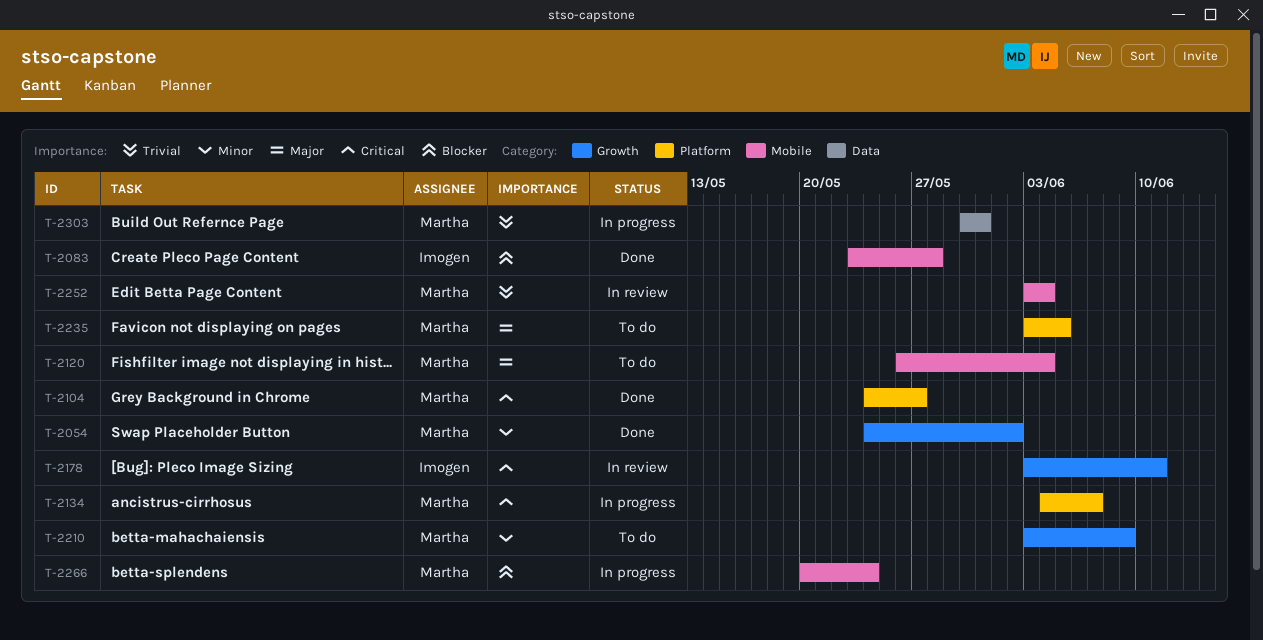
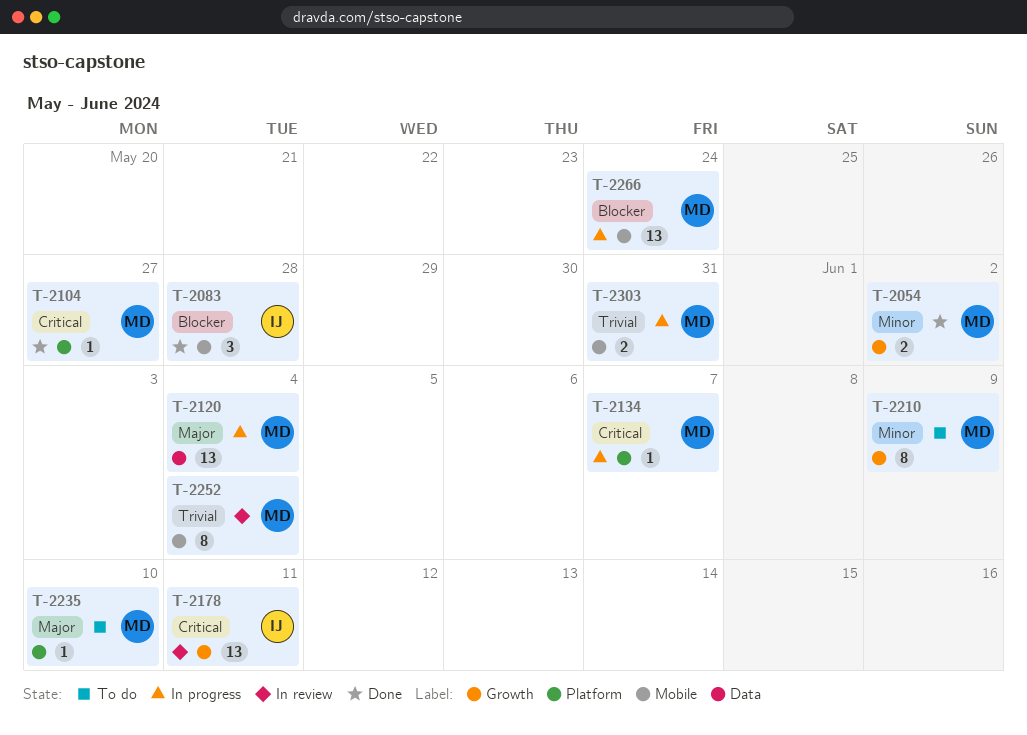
T-2120, status: To do -> In progress
T-2120, label: Mobile -> Data
T-2235, due: Jun 5 -> Jun 10
T-2303, label: Data -> Mobile

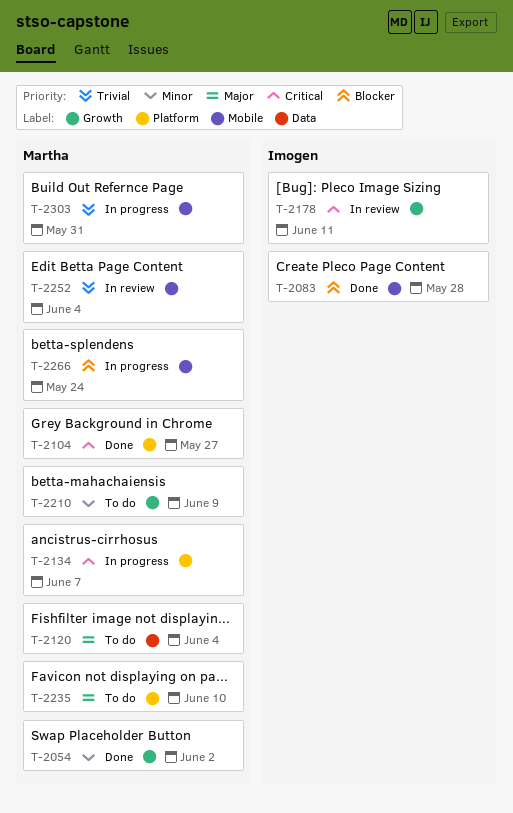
T-2120, status: In progress -> To do

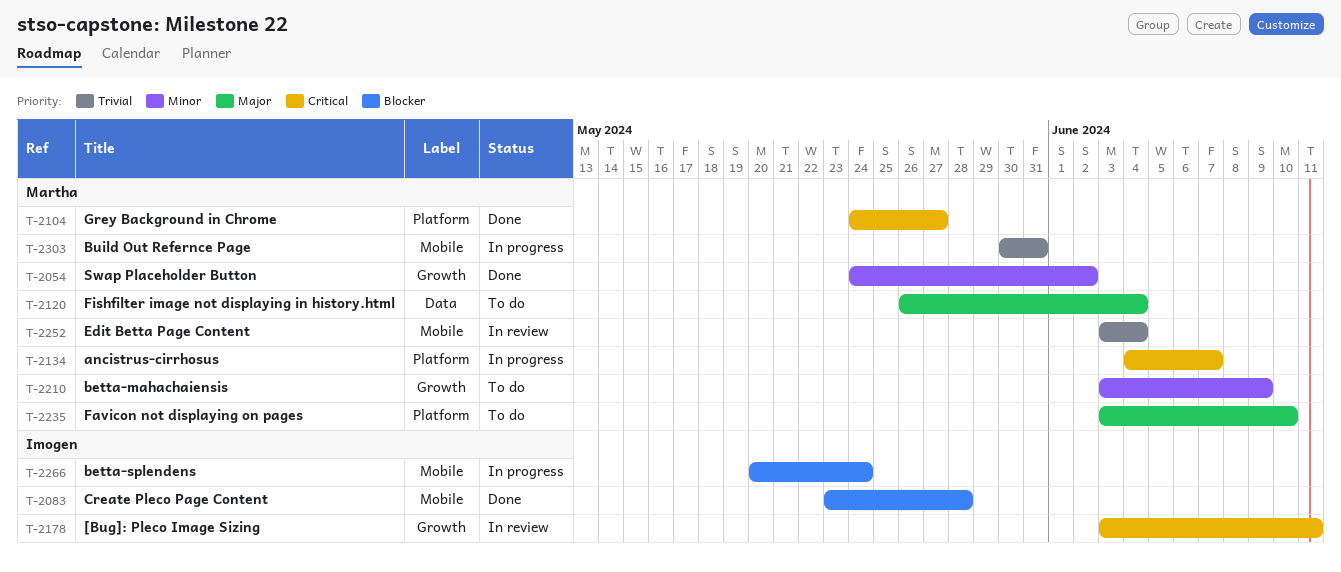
T-2266, owner: Martha -> Imogen

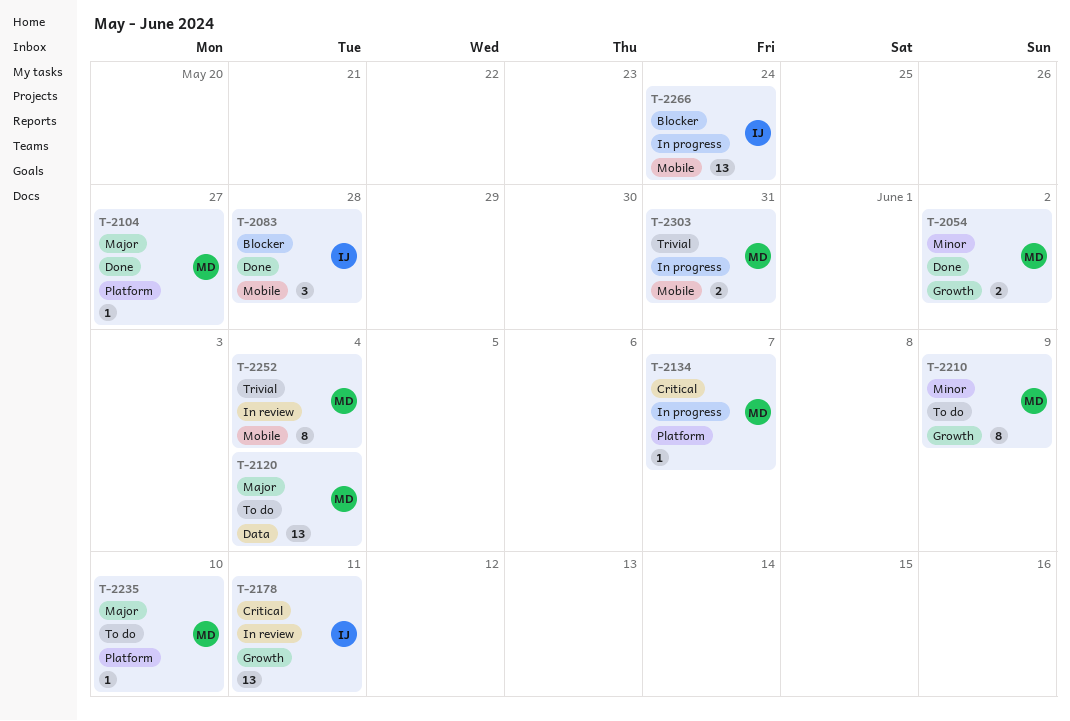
T-2104, priority: Critical -> Major

